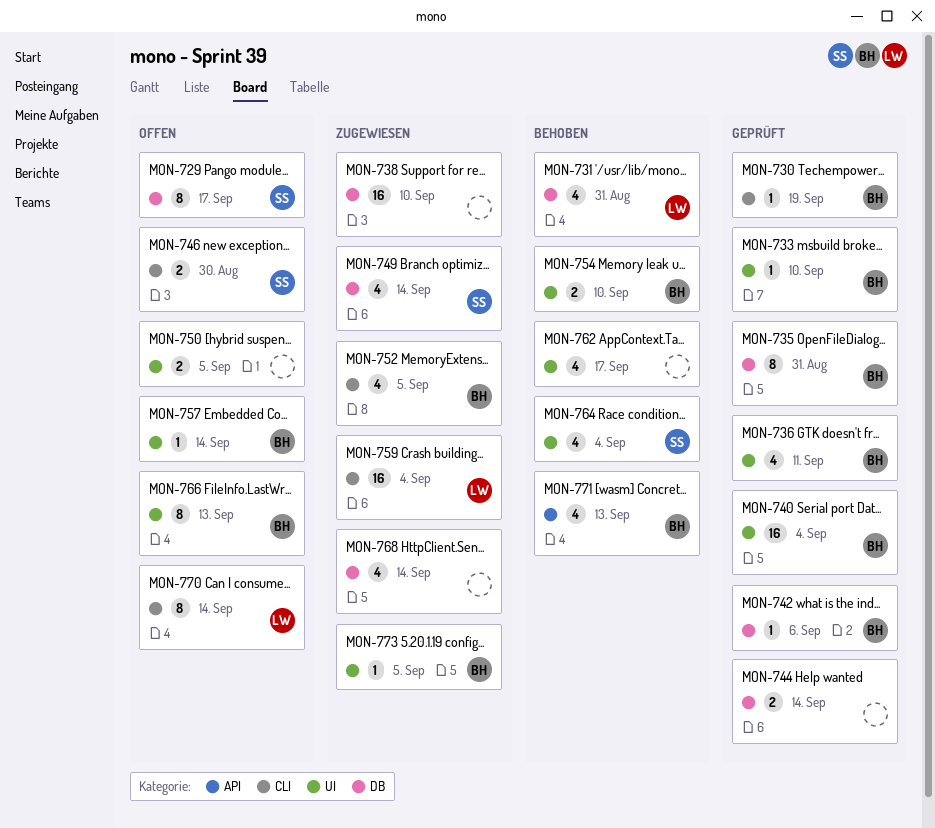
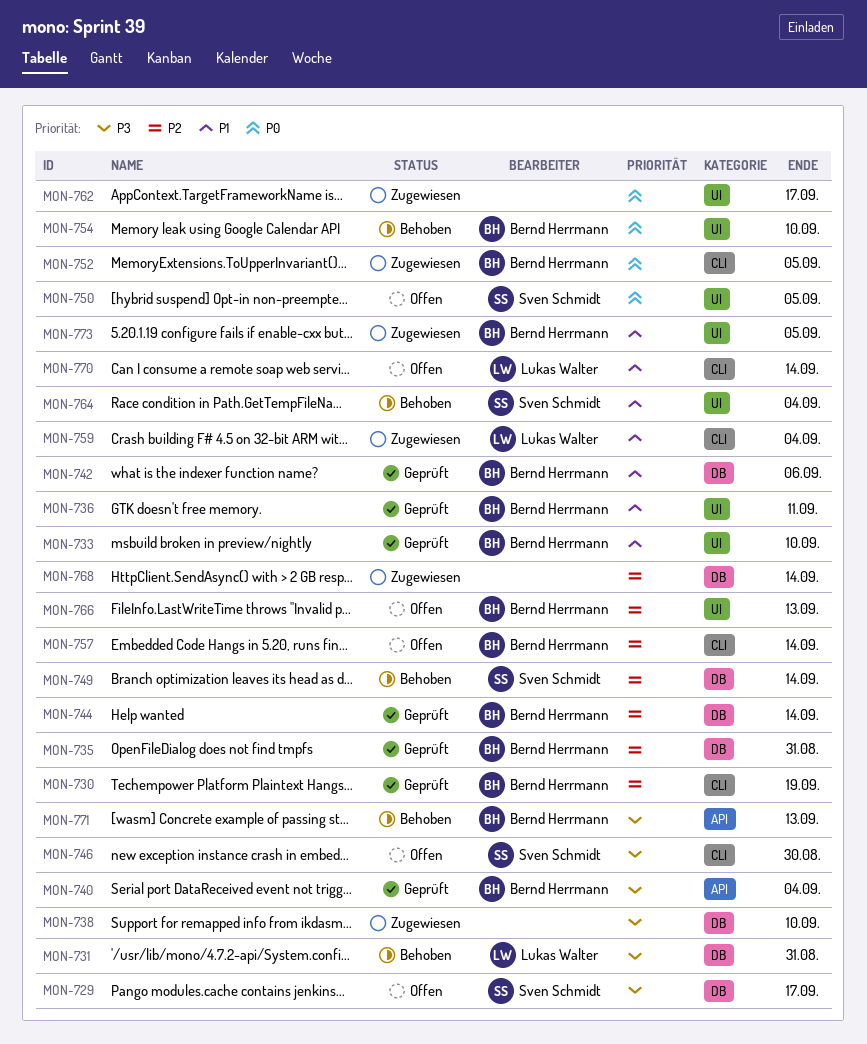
MON-740, label: UI -> API
MON-744, owner: none -> Bernd Herrmann
MON-749, status: Zugewiesen -> Behoben
MON-750, owner: none -> Sven Schmidt
MON-757, label: UI -> CLI
MON-762, status: Behoben -> Zugewiesen

